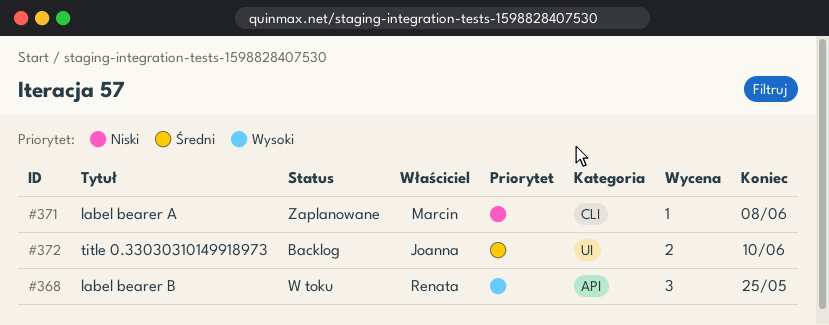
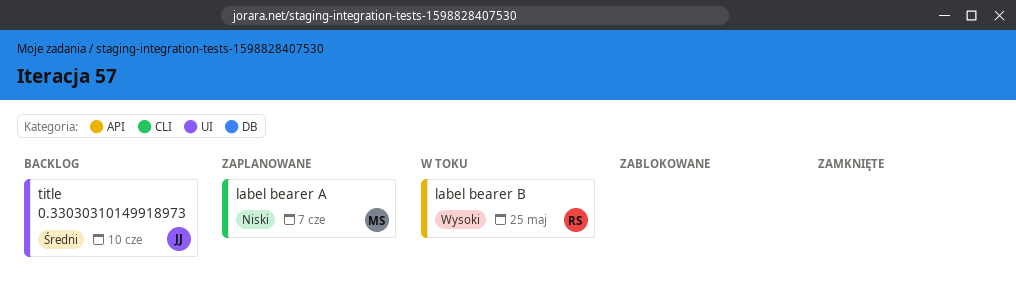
label bearer A, due: Jun 8 -> Jun 7

